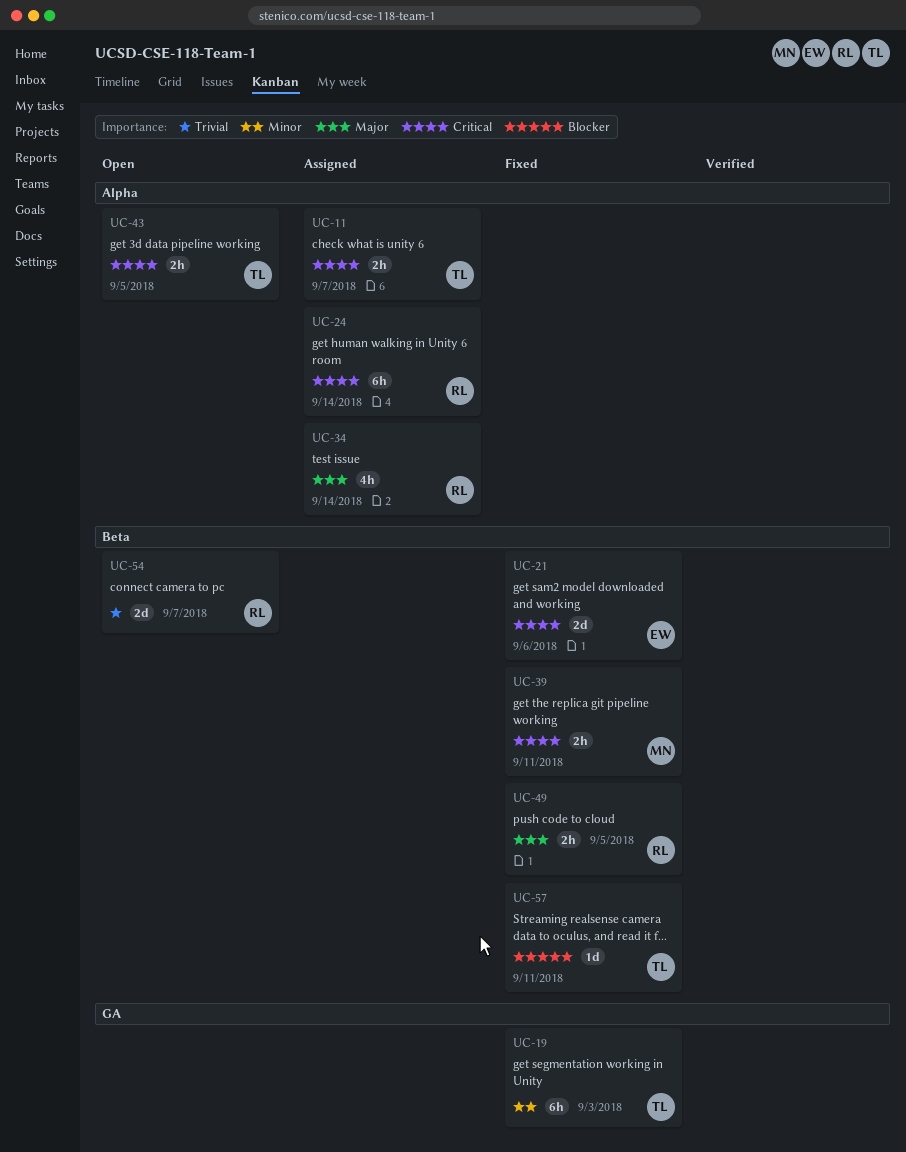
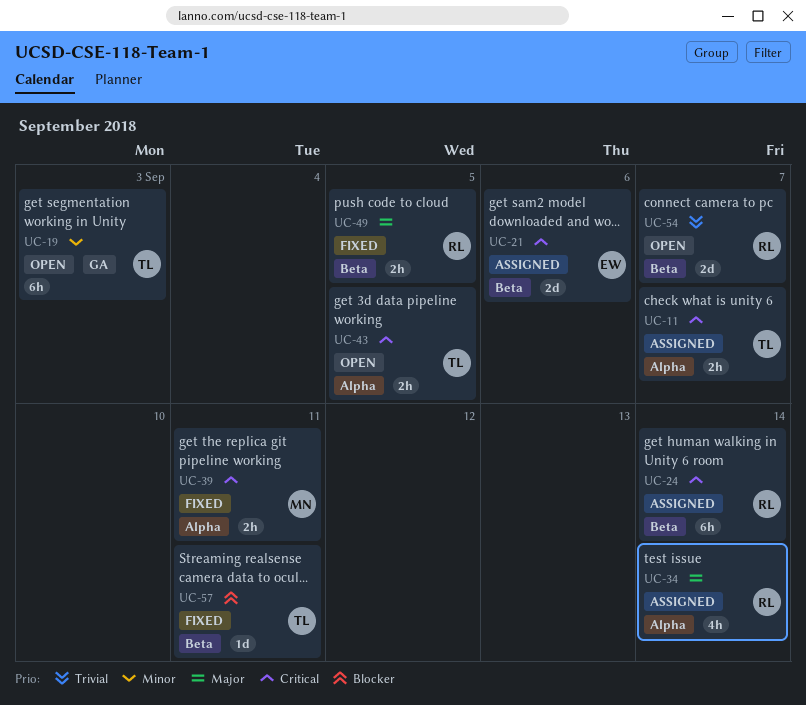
UC-19, status: Fixed -> Open
UC-21, status: Fixed -> Assigned
UC-24, label: Alpha -> Beta
UC-39, label: Beta -> Alpha

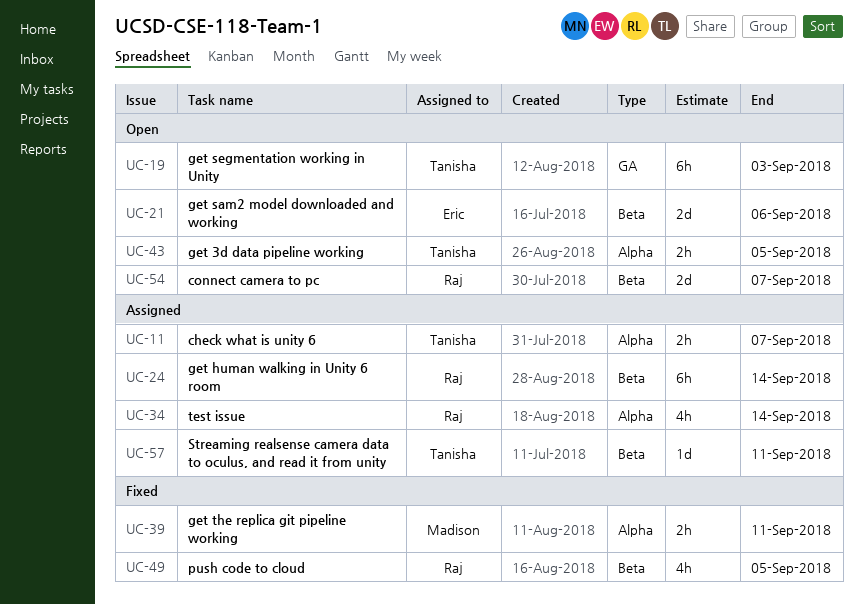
UC-21, status: Assigned -> Open
UC-49, estimate: 2h -> 4h
UC-57, status: Fixed -> Assigned

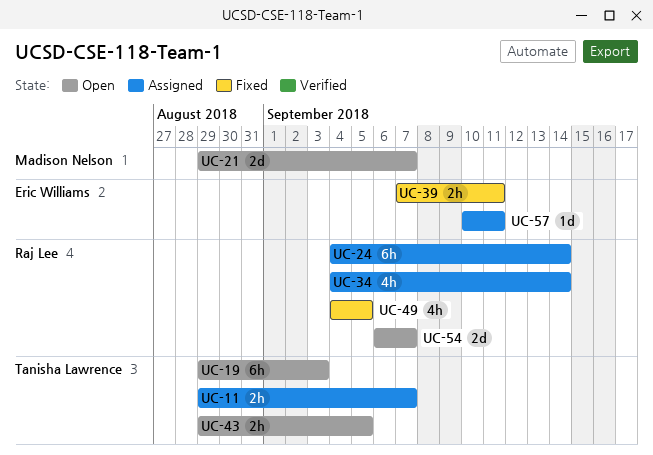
UC-21, owner: Eric Williams -> Madison Nelson
UC-21, due: Sep 6 -> Sep 7
UC-39, owner: Madison Nelson -> Eric Williams
UC-57, owner: Tanisha Lawrence -> Eric Williams

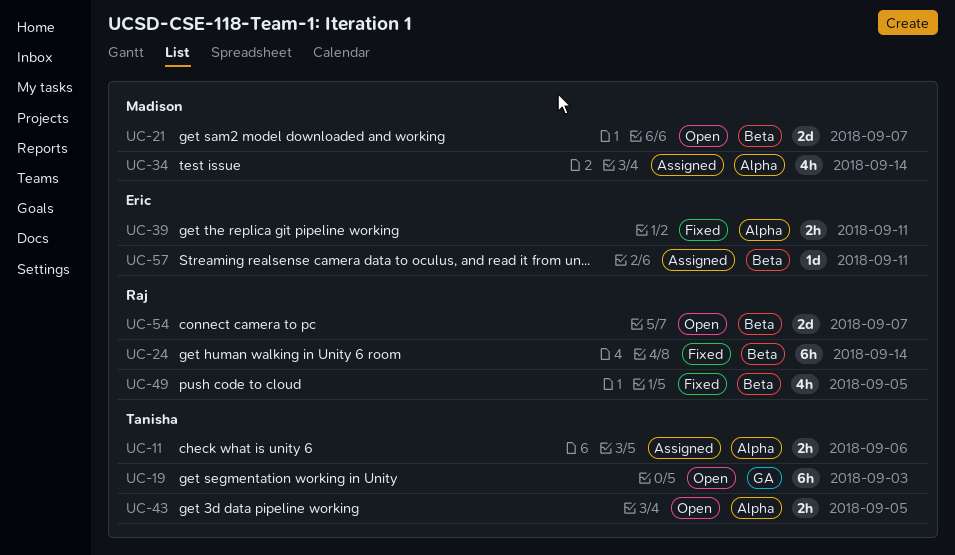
UC-11, due: Sep 7 -> Sep 6
UC-24, status: Assigned -> Fixed
UC-34, owner: Raj Lee -> Madison Nelson

